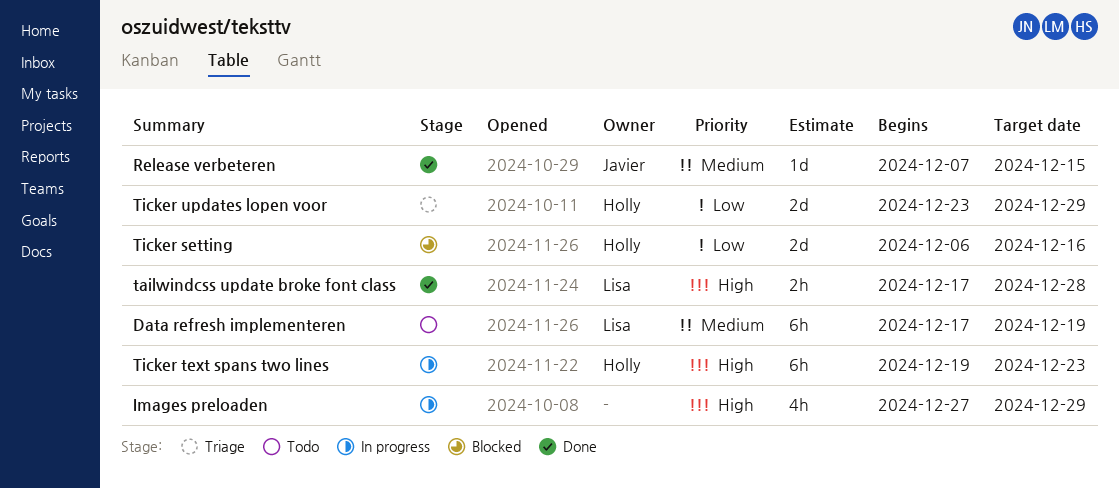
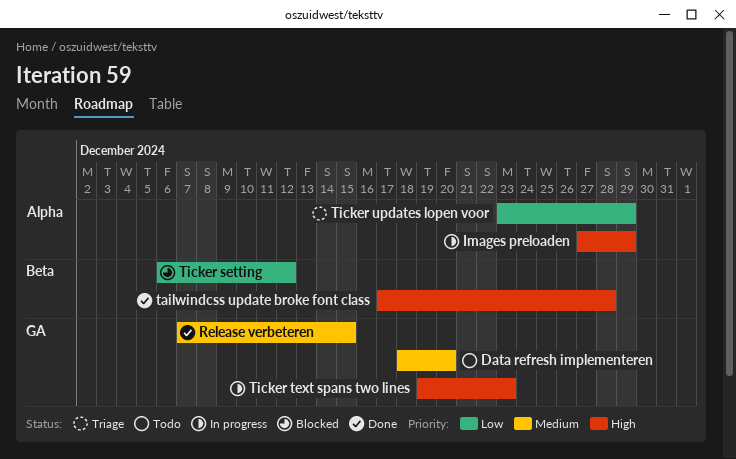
Data refresh implementeren, start: Dec 17 -> Dec 18
Data refresh implementeren, due: Dec 19 -> Dec 20
Ticker setting, due: Dec 16 -> Dec 12

